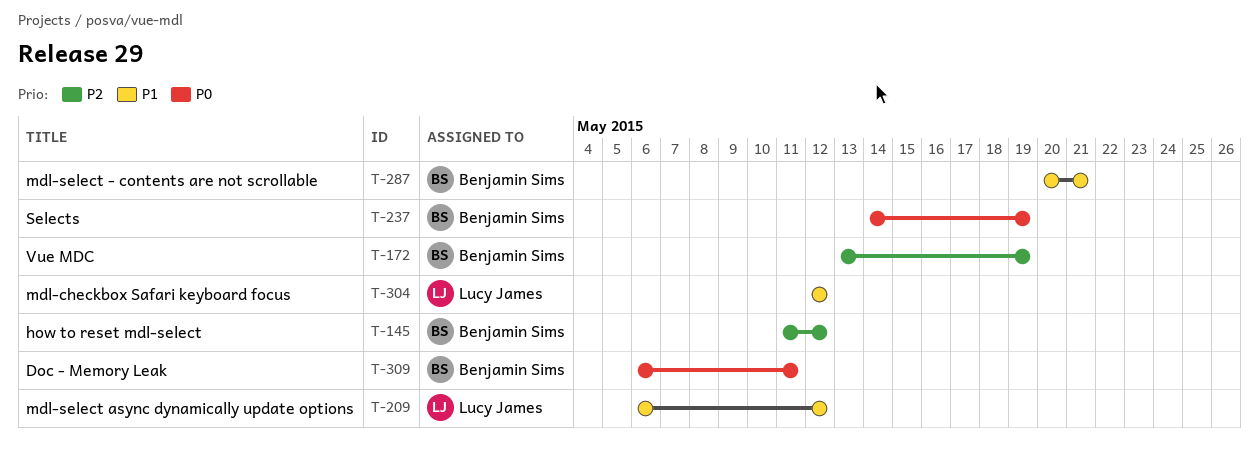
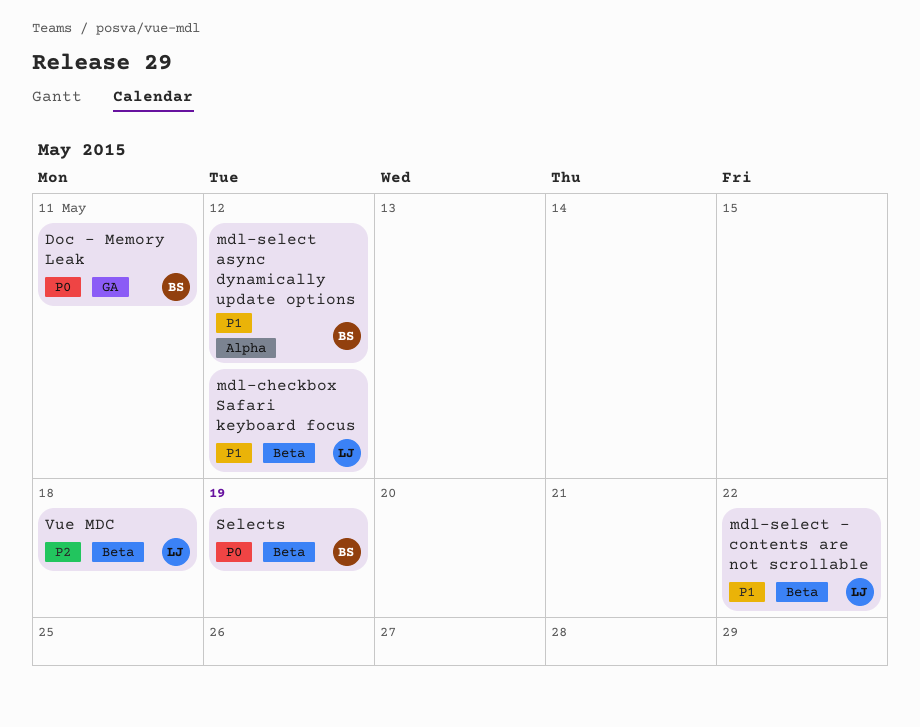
how to reset mdl-select: present -> none
mdl-select - contents are not scrollable, owner: Benjamin Sims -> Lucy James
mdl-select - contents are not scrollable, due: May 21 -> May 22
mdl-select async dynamically update options, owner: Lucy James -> Benjamin Sims
Vue MDC, owner: Benjamin Sims -> Lucy James
Vue MDC, due: May 19 -> May 18

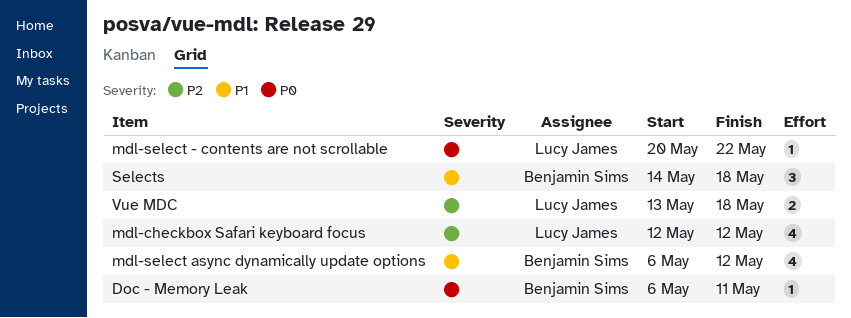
mdl-checkbox Safari keyboard focus, priority: P1 -> P2
mdl-select - contents are not scrollable, priority: P1 -> P0
Selects, priority: P0 -> P1
Selects, due: May 19 -> May 18

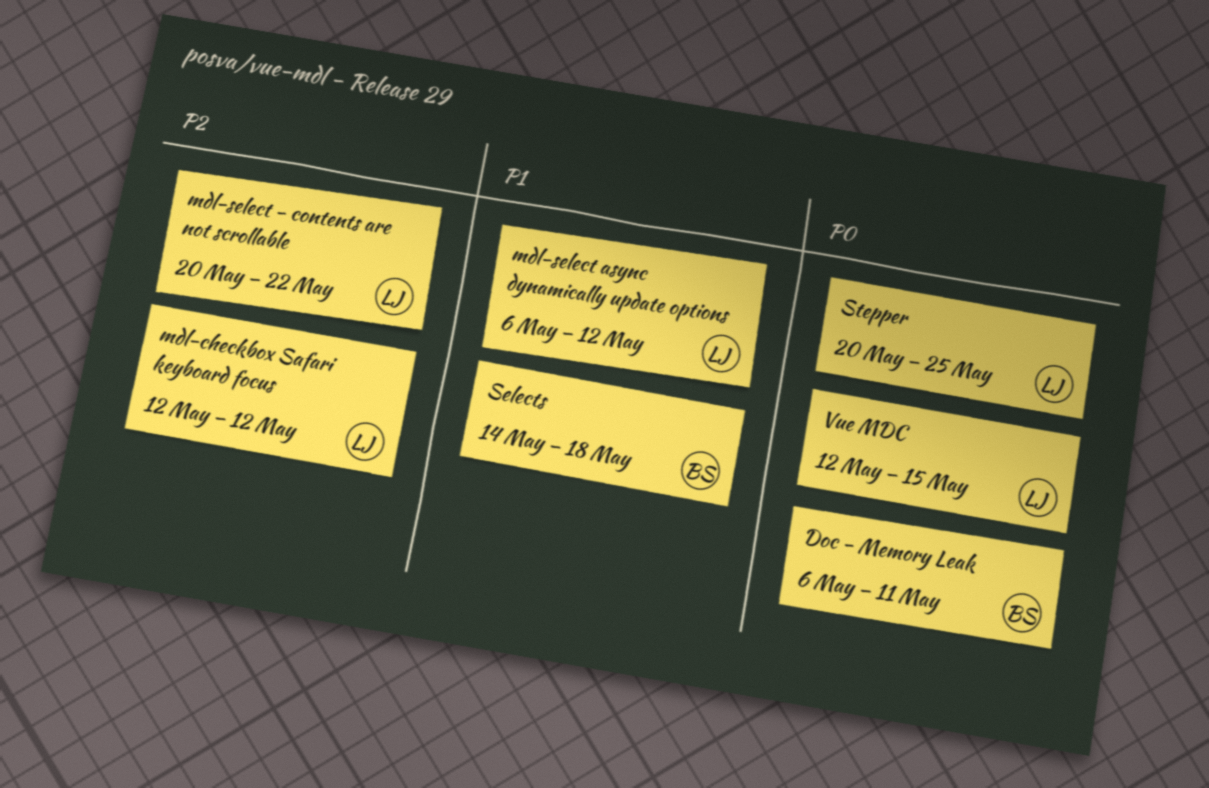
mdl-select - contents are not scrollable, priority: P0 -> P2
mdl-select async dynamically update options, owner: Benjamin Sims -> Lucy James
Stepper: none -> present
Vue MDC, priority: P2 -> P0
Vue MDC, start: May 13 -> May 12
Vue MDC, due: May 18 -> May 15

